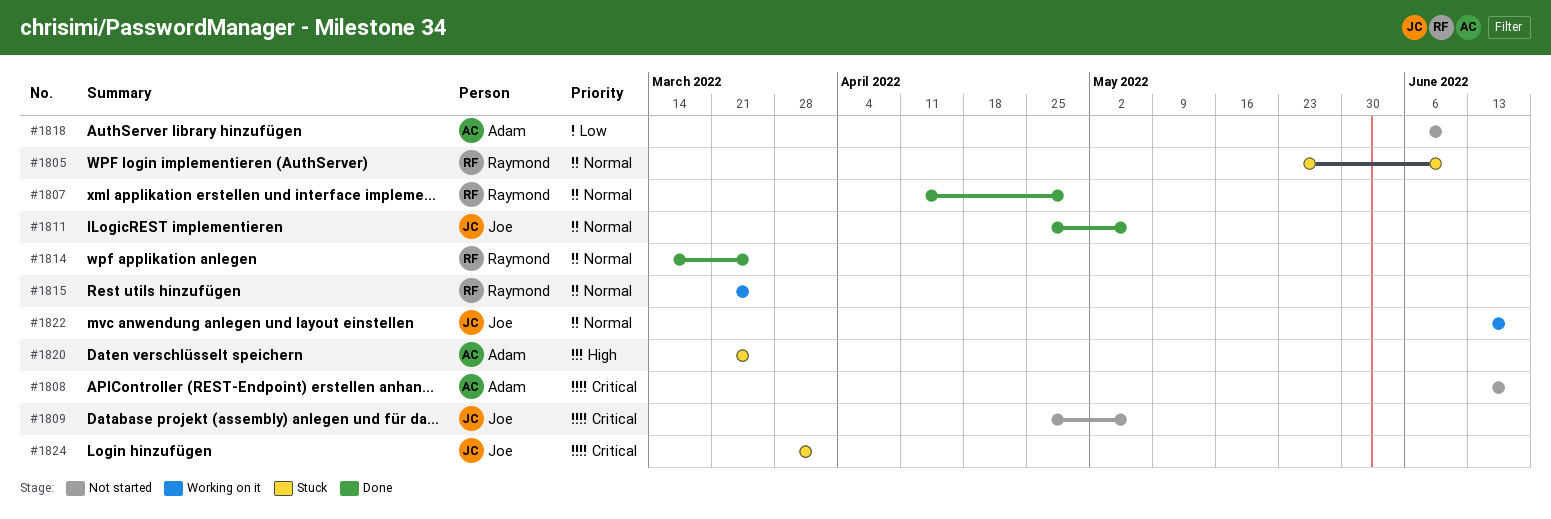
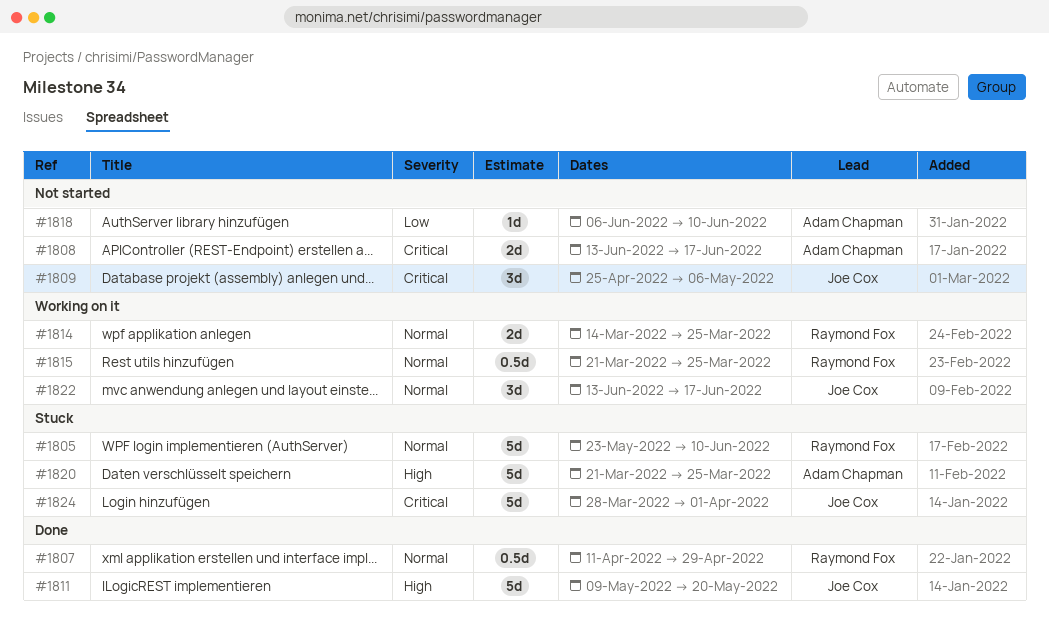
#1811, priority: Normal -> High
#1811, start: Apr 25 -> May 9
#1811, due: May 6 -> May 20
#1814, status: Done -> Working on it

